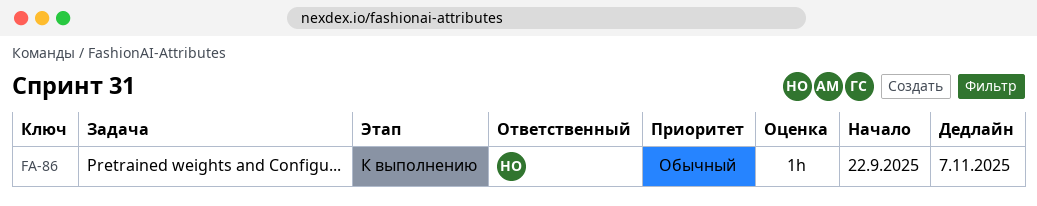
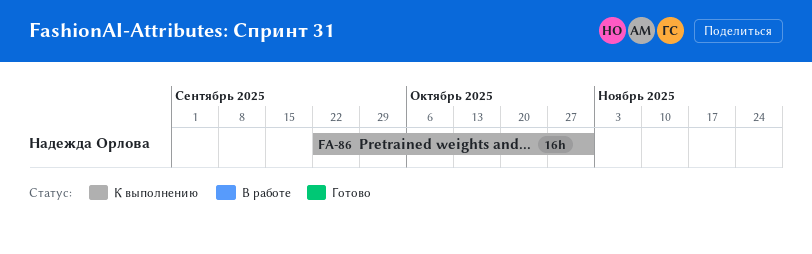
FA-86, estimate: 1h -> 16h
FA-86, due: Nov 7 -> Oct 31

